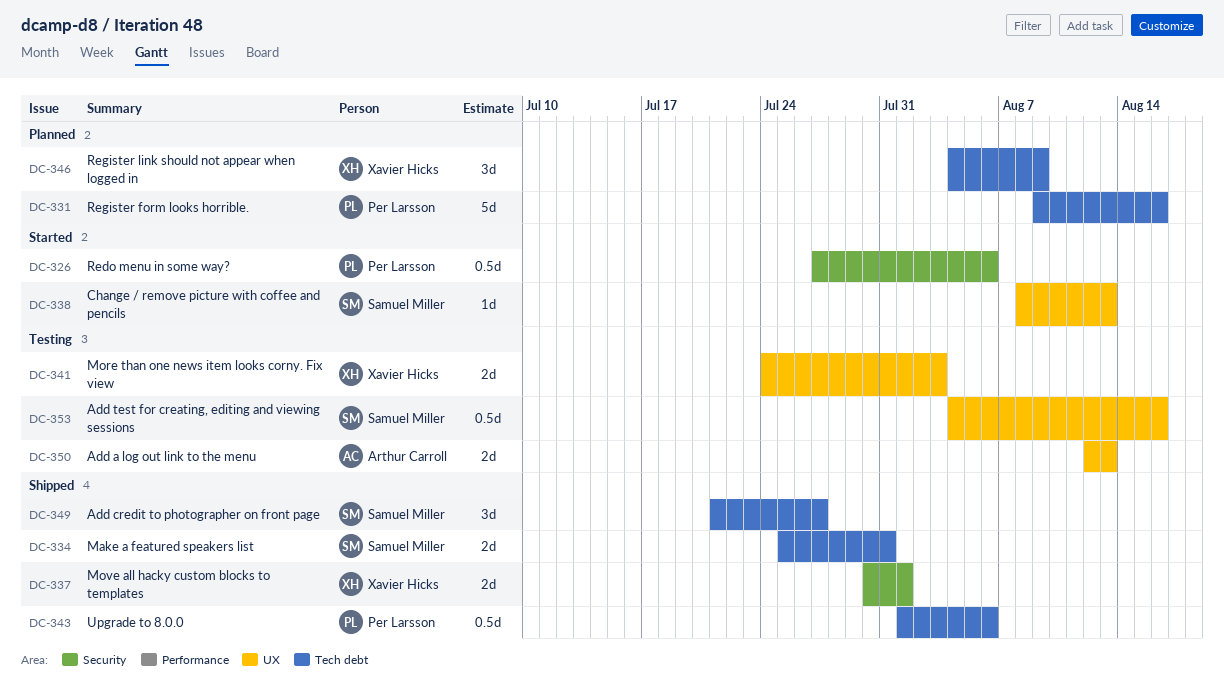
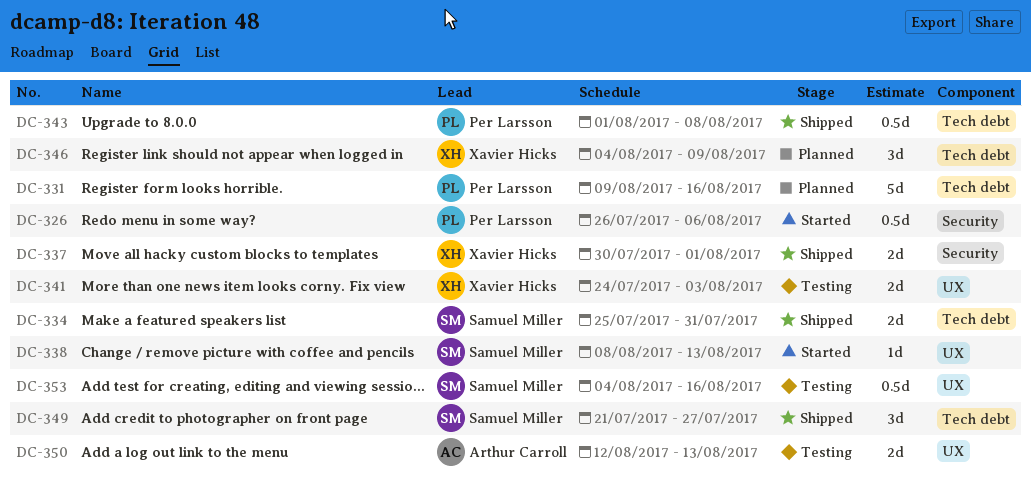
DC-326, start: Jul 27 -> Jul 26
DC-343, due: Aug 6 -> Aug 8

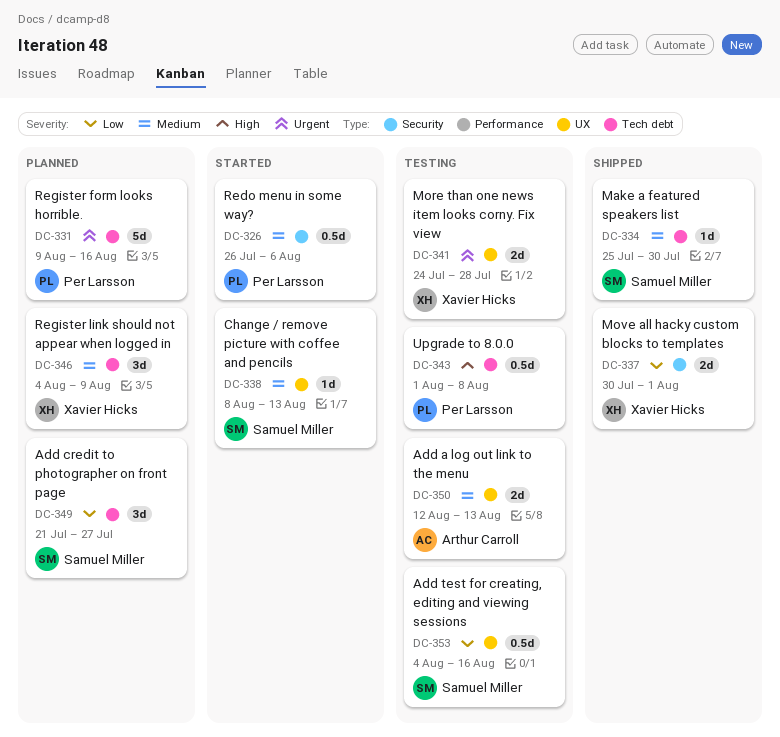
DC-334, estimate: 2d -> 1d
DC-334, due: Jul 31 -> Jul 30
DC-341, due: Aug 3 -> Jul 28
DC-343, status: Shipped -> Testing
DC-349, status: Shipped -> Planned

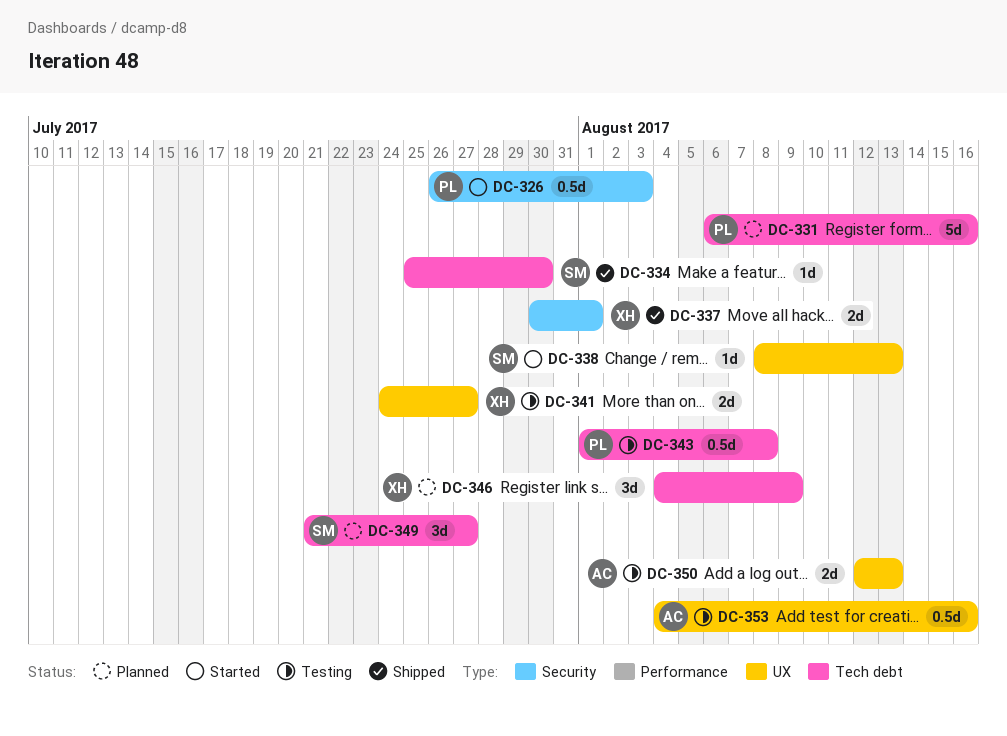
DC-326, due: Aug 6 -> Aug 3
DC-331, start: Aug 9 -> Aug 6
DC-341, due: Jul 28 -> Jul 27
DC-353, owner: Samuel Miller -> Arthur Carroll

